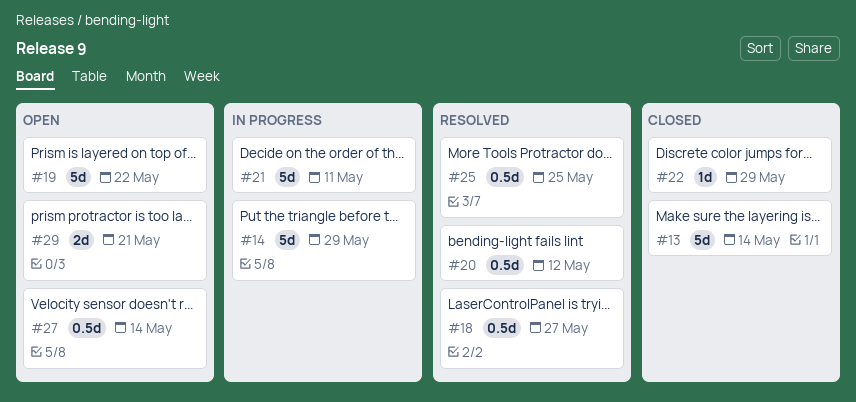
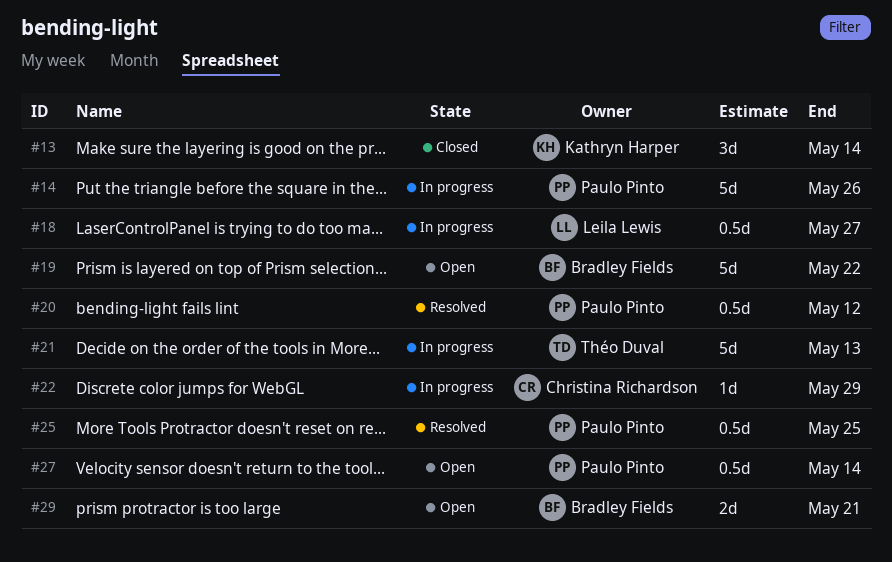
#13, estimate: 5d -> 3d
#14, due: May 29 -> May 26
#18, status: Resolved -> In progress
#21, due: May 11 -> May 13
#22, status: Closed -> In progress

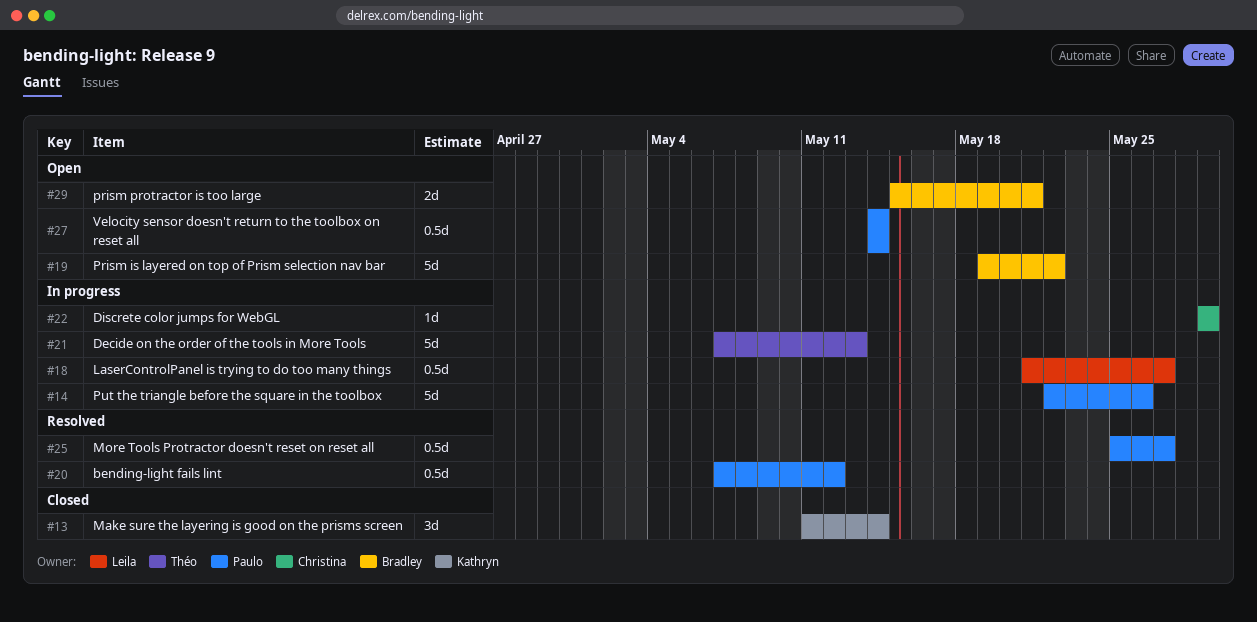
#25, due: May 25 -> May 27

